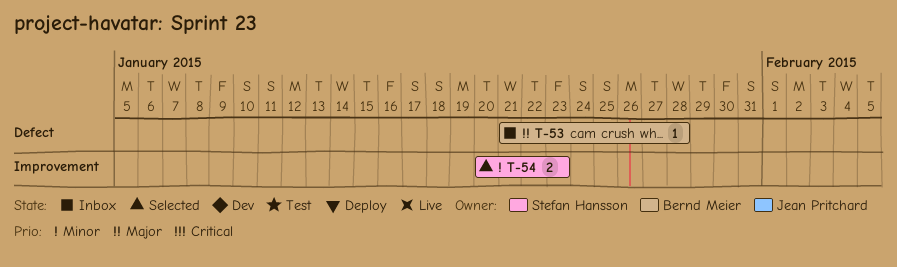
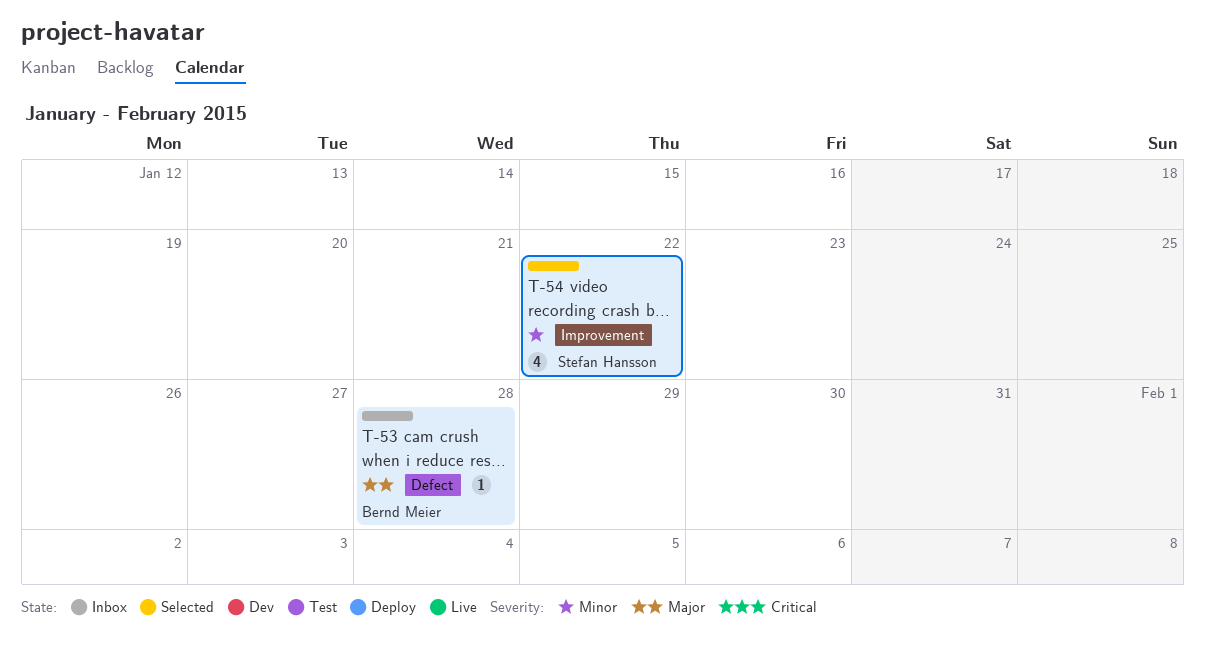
T-54, estimate: 2 -> 4
T-54, due: Jan 23 -> Jan 22

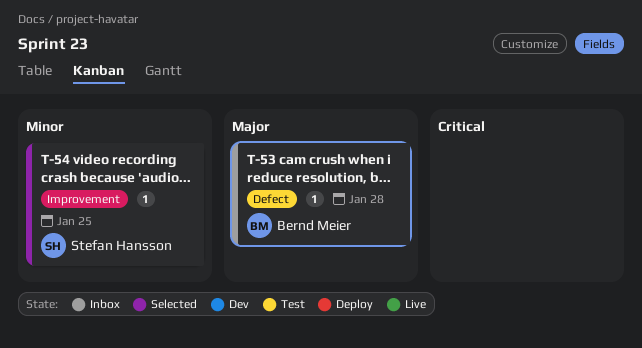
T-54, estimate: 4 -> 1
T-54, due: Jan 22 -> Jan 25

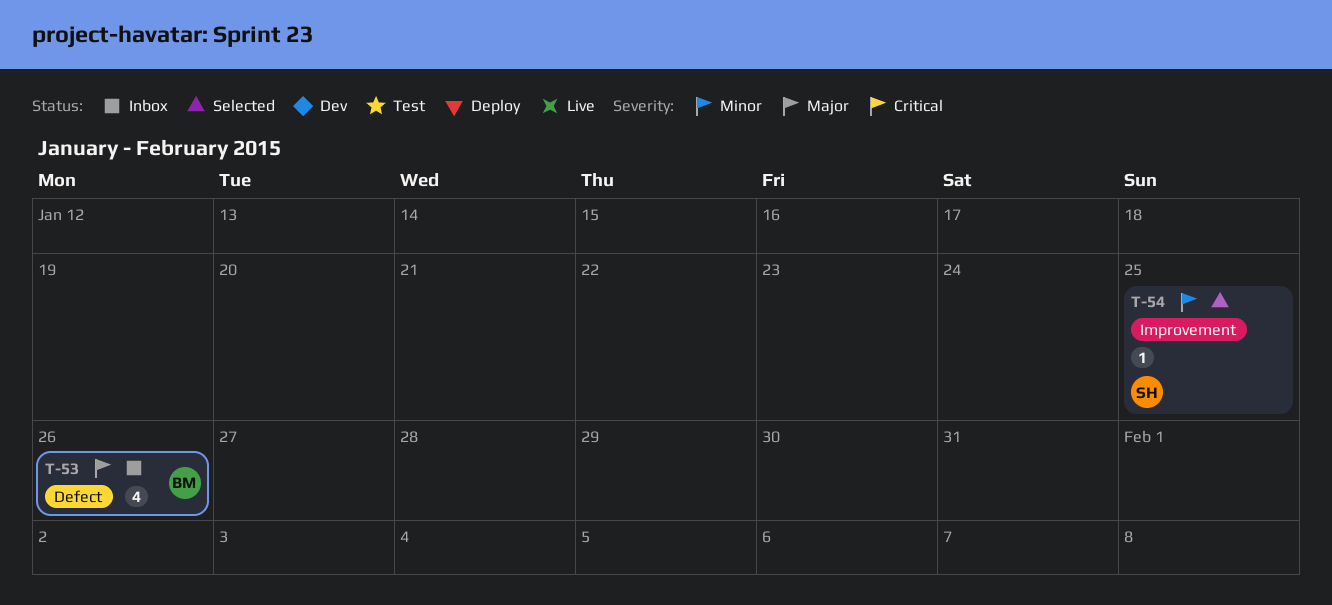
T-53, estimate: 1 -> 4
T-53, due: Jan 28 -> Jan 26

